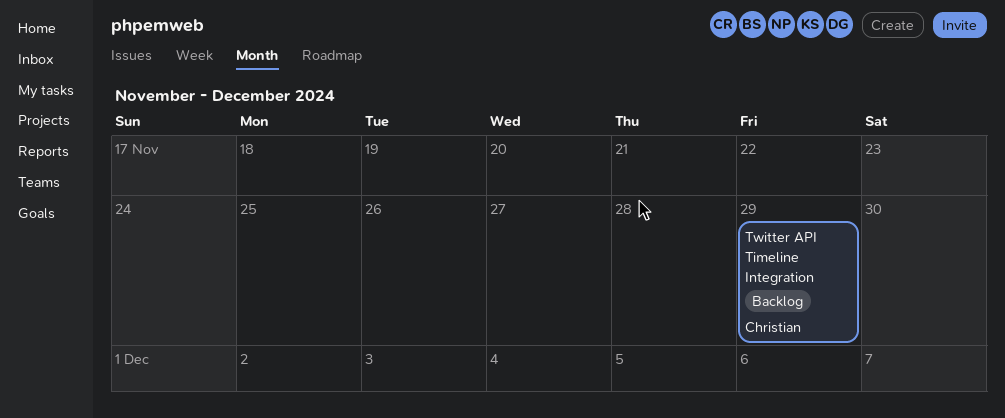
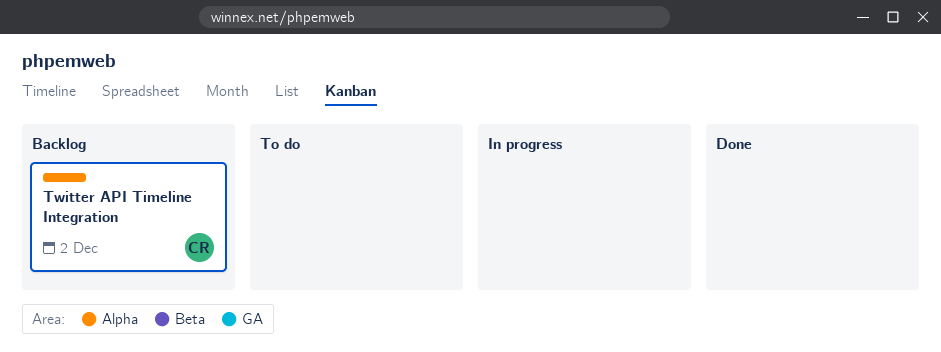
Twitter API Timeline Integration, due: Nov 29 -> Dec 2

